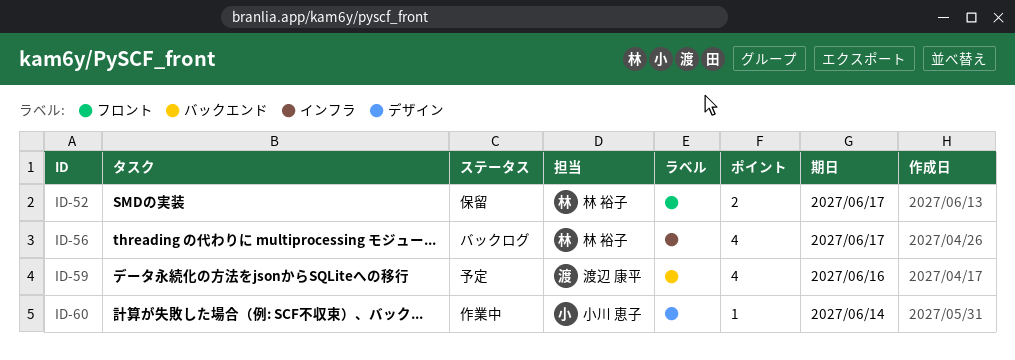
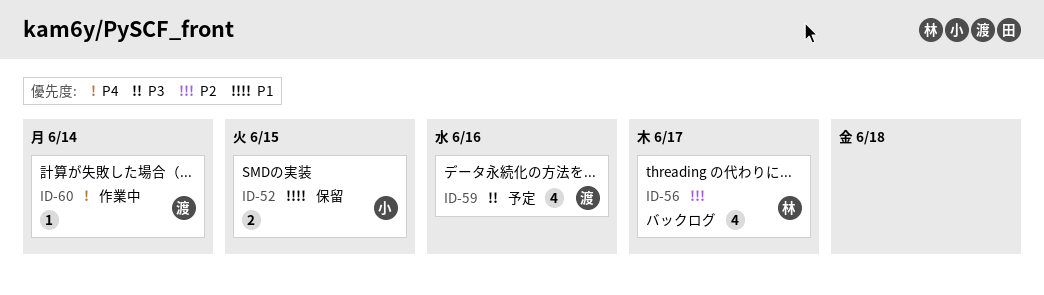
ID-52, owner: 林 裕子 -> 小川 恵子
ID-52, due: Jun 17 -> Jun 15
ID-60, owner: 小川 恵子 -> 渡辺 康平

